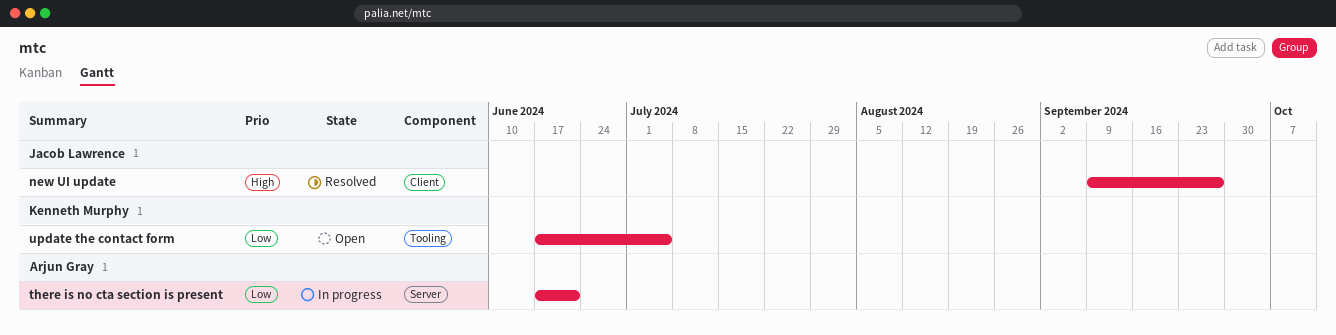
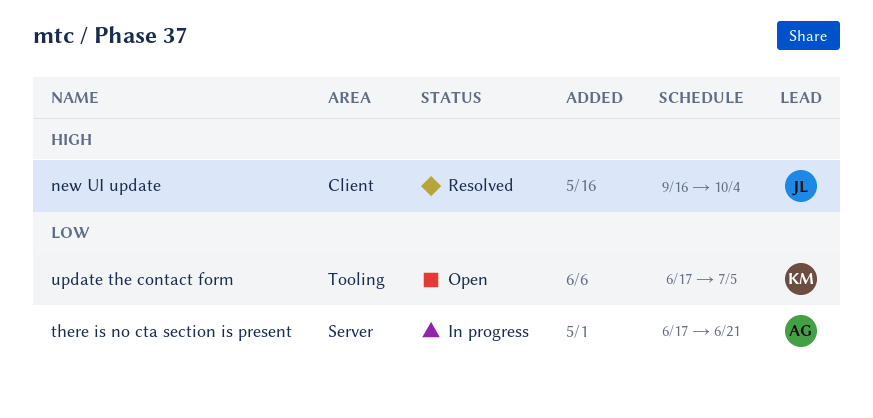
new UI update, start: Sep 9 -> Sep 16
new UI update, due: Sep 27 -> Oct 4

